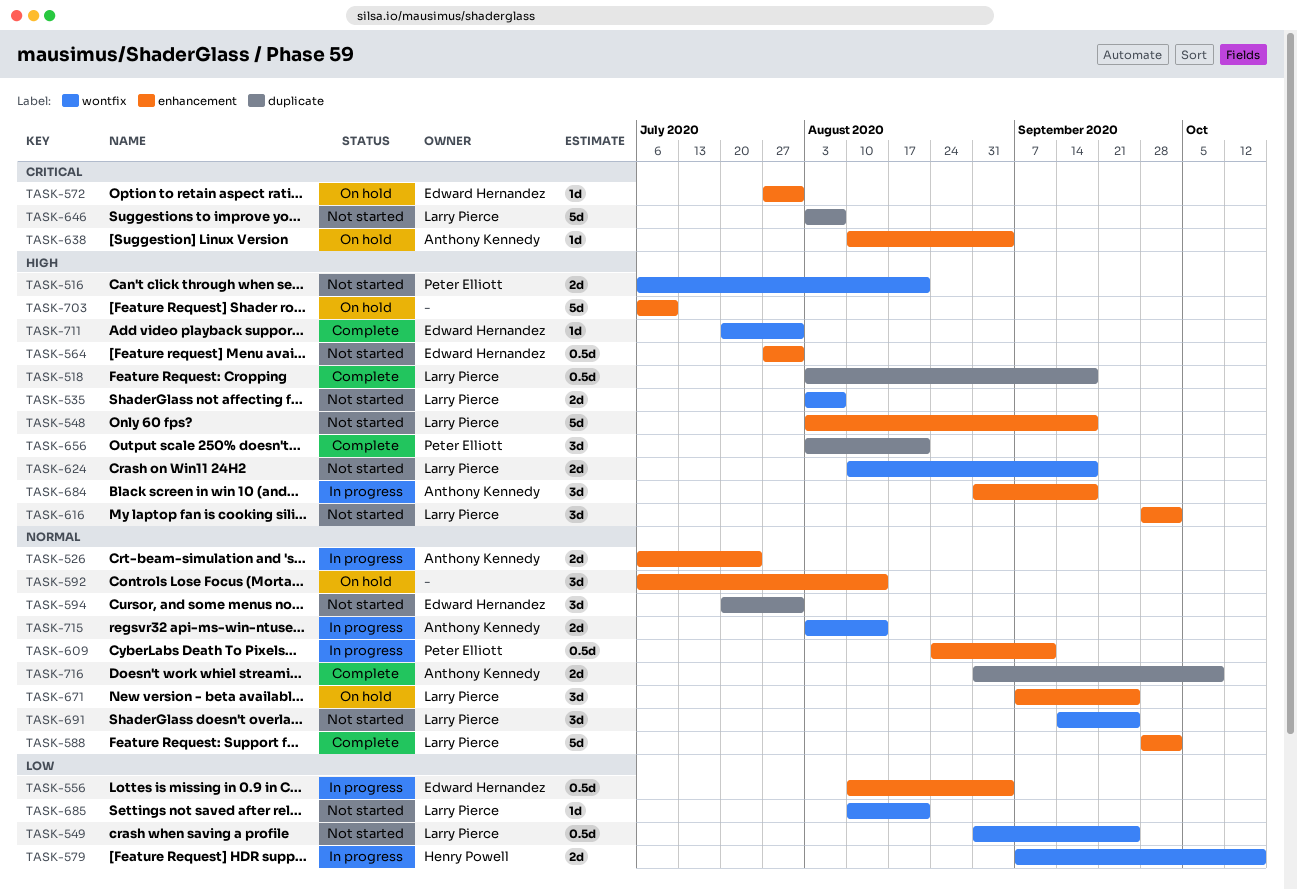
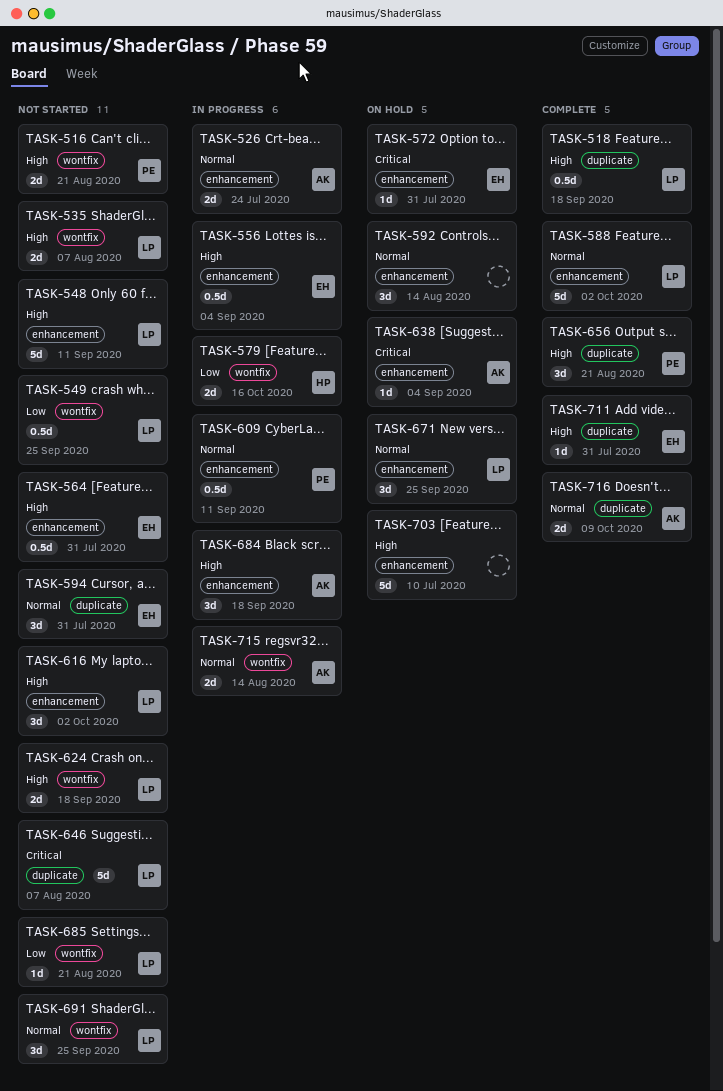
TASK-548, due: Sep 18 -> Sep 11
TASK-556, priority: Low -> High
TASK-711, label: wontfix -> duplicate

